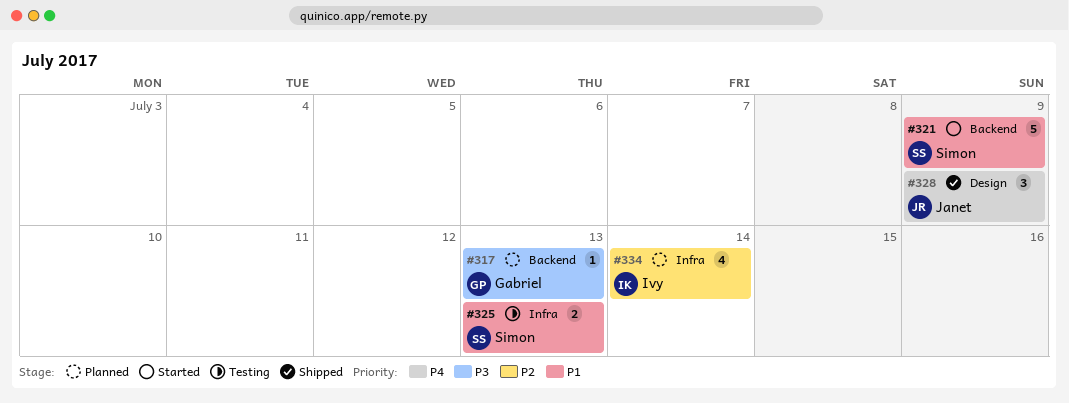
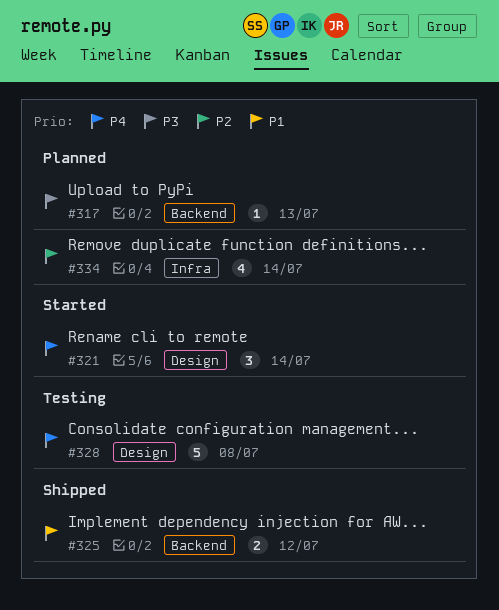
#321, priority: P1 -> P4
#321, label: Backend -> Design
#321, estimate: 5 -> 3
#321, due: Jul 9 -> Jul 14
#325, status: Testing -> Shipped
#325, label: Infra -> Backend
#325, due: Jul 13 -> Jul 12
#328, status: Shipped -> Testing
#328, estimate: 3 -> 5
#328, due: Jul 9 -> Jul 8

